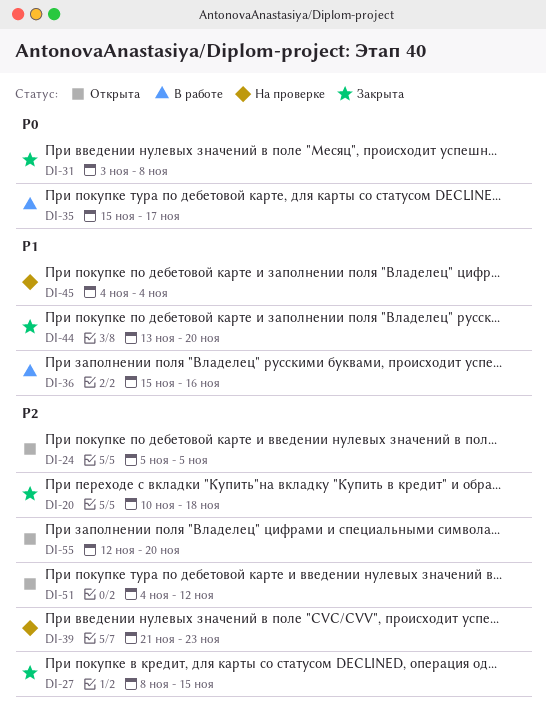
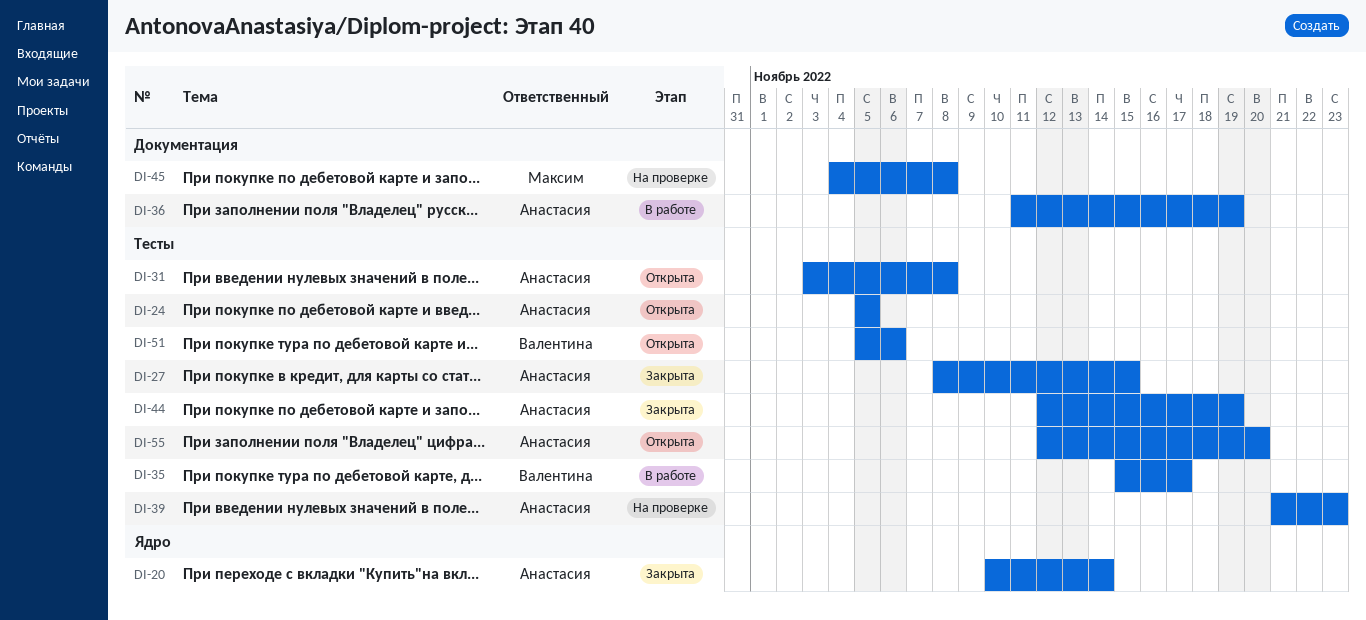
DI-20, due: Nov 18 -> Nov 14
DI-31, status: Закрыта -> Открыта
DI-36, start: Nov 15 -> Nov 11
DI-36, due: Nov 16 -> Nov 19
DI-44, start: Nov 13 -> Nov 12
DI-44, due: Nov 20 -> Nov 19
DI-45, due: Nov 4 -> Nov 8
DI-51, start: Nov 4 -> Nov 5
DI-51, due: Nov 12 -> Nov 6

